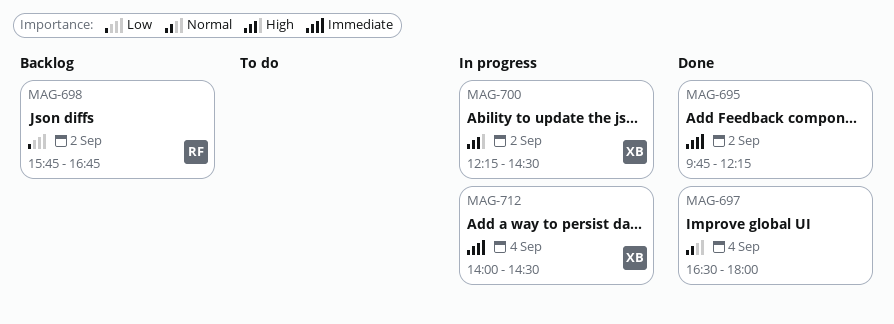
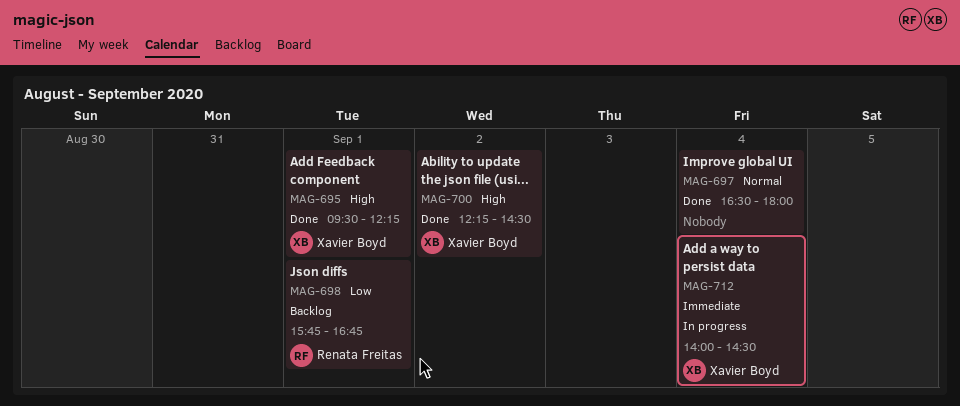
MAG-695, owner: none -> Xavier Boyd
MAG-695, priority: Immediate -> High
MAG-695, day: Sep 2 -> Sep 1
MAG-695, begins: 09:45 -> 09:30
MAG-698, day: Sep 2 -> Sep 1
MAG-700, status: In progress -> Done

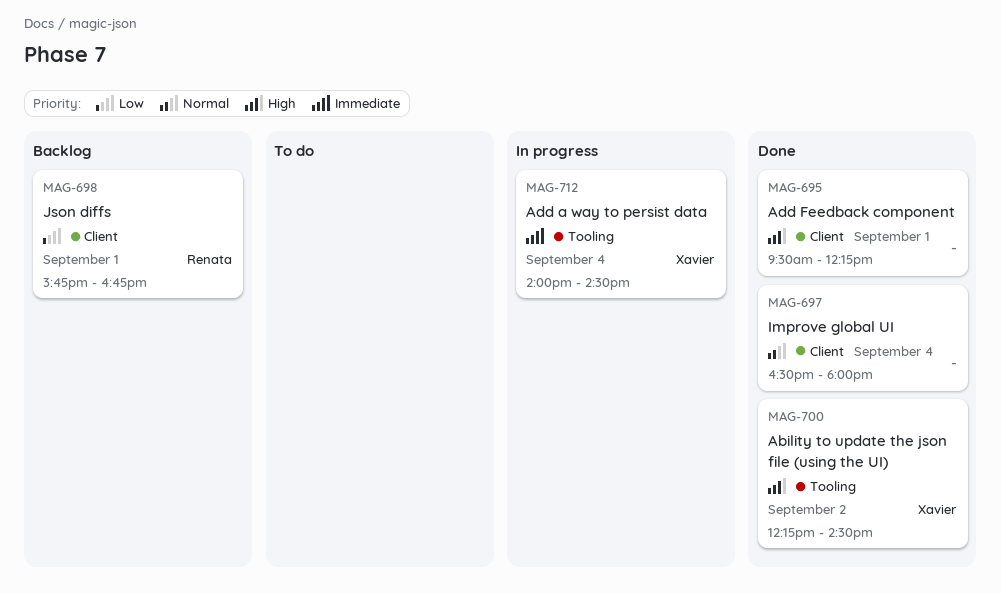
MAG-695, owner: Xavier Boyd -> none

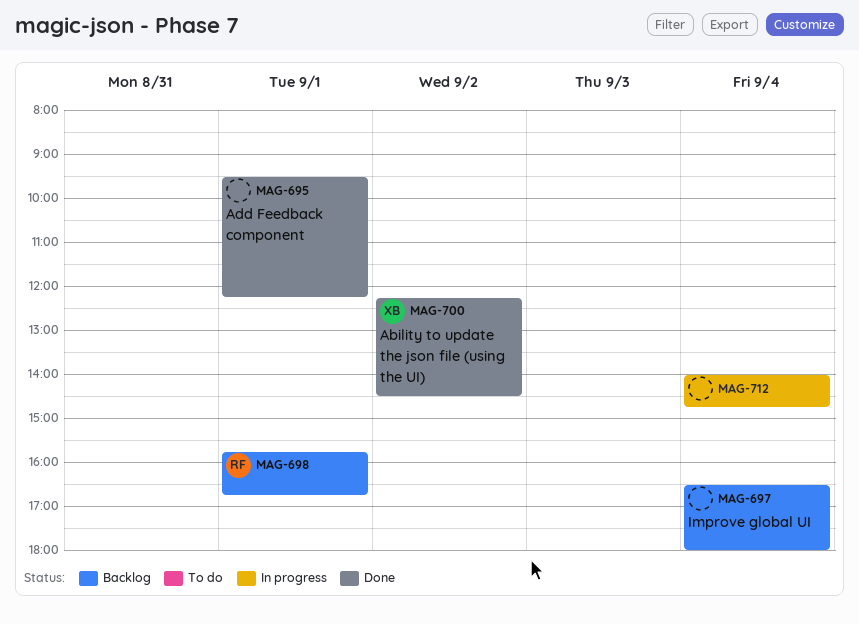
MAG-697, status: Done -> Backlog
MAG-712, owner: Xavier -> none
MAG-712, ends: 14:30 -> 14:45

